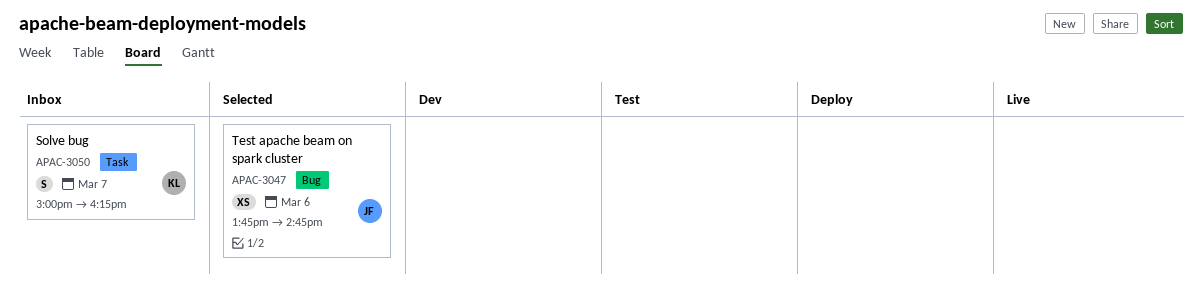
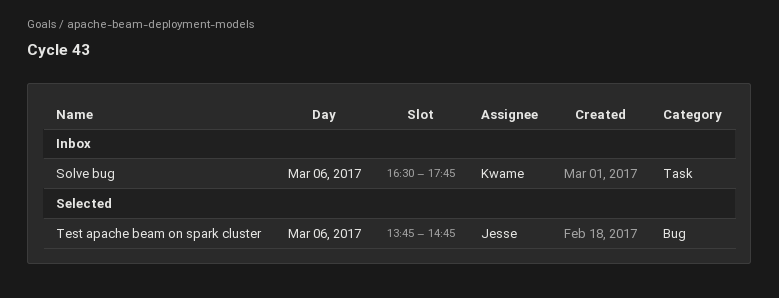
Solve bug, day: Mar 7 -> Mar 6
Solve bug, begins: 15:00 -> 16:30
Solve bug, ends: 16:15 -> 17:45

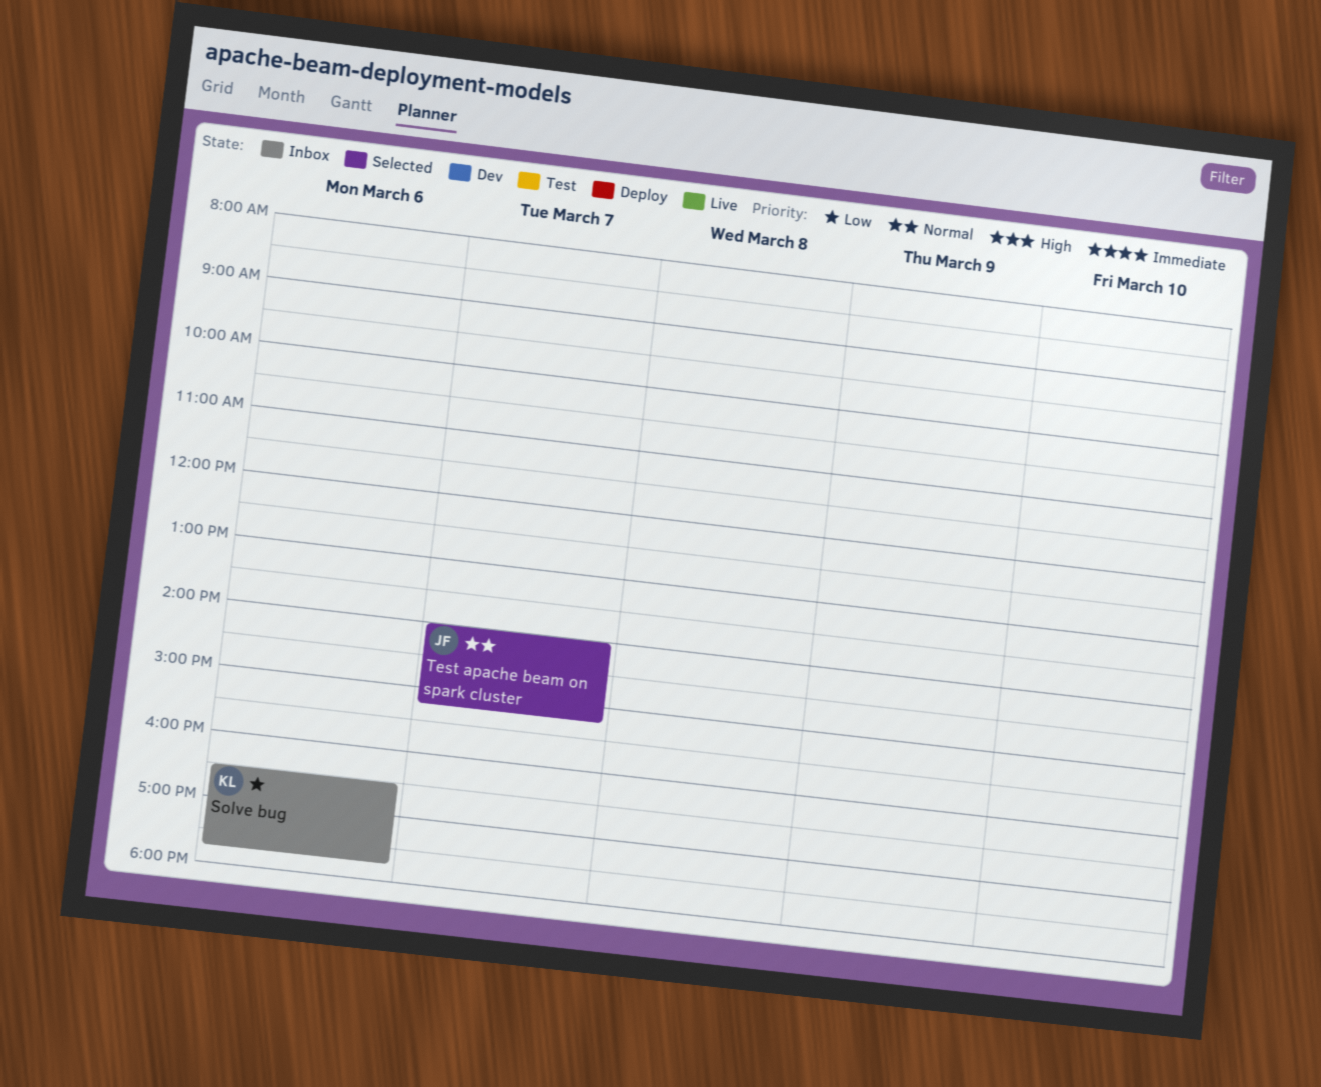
Test apache beam on spark cluster, day: Mar 6 -> Mar 7
Test apache beam on spark cluster, begins: 13:45 -> 14:00
Test apache beam on spark cluster, ends: 14:45 -> 15:15

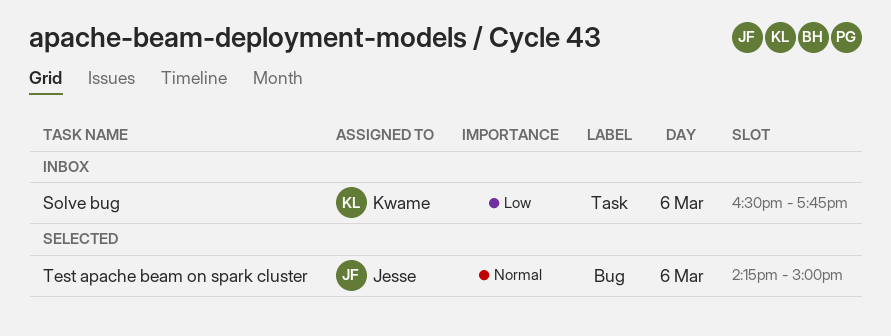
Test apache beam on spark cluster, day: Mar 7 -> Mar 6
Test apache beam on spark cluster, begins: 14:00 -> 14:15
Test apache beam on spark cluster, ends: 15:15 -> 15:00

